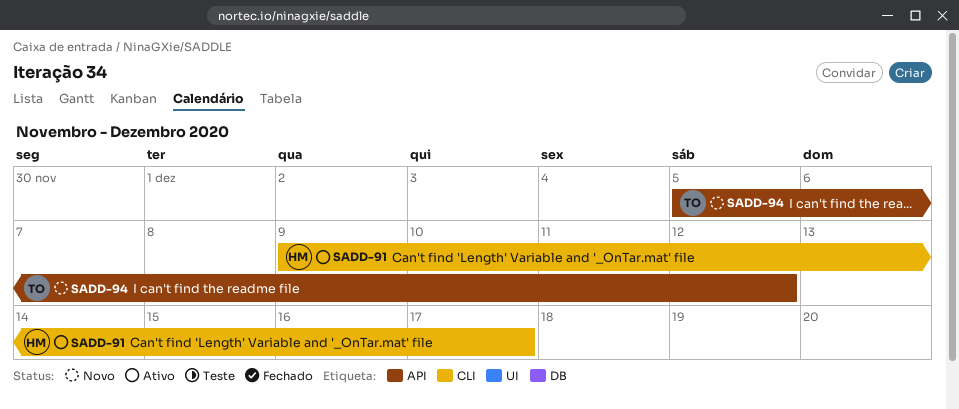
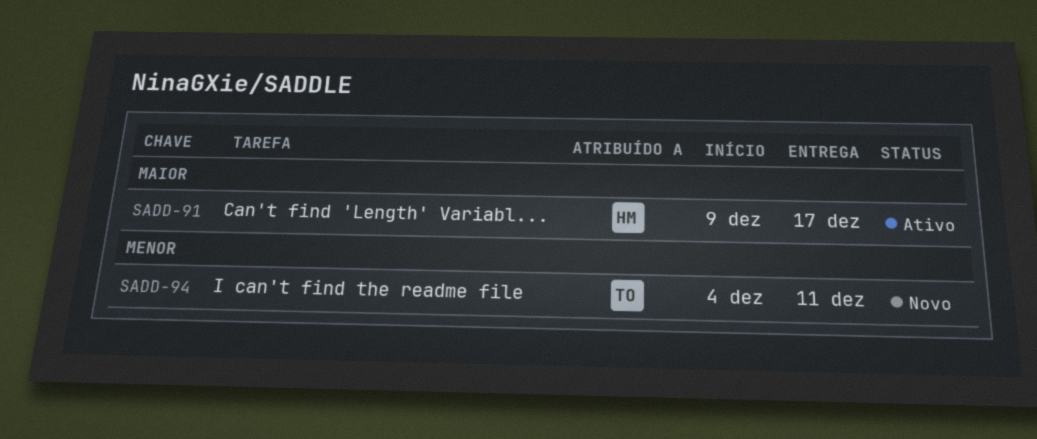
SADD-94, start: Dec 5 -> Dec 4
SADD-94, due: Dec 12 -> Dec 11

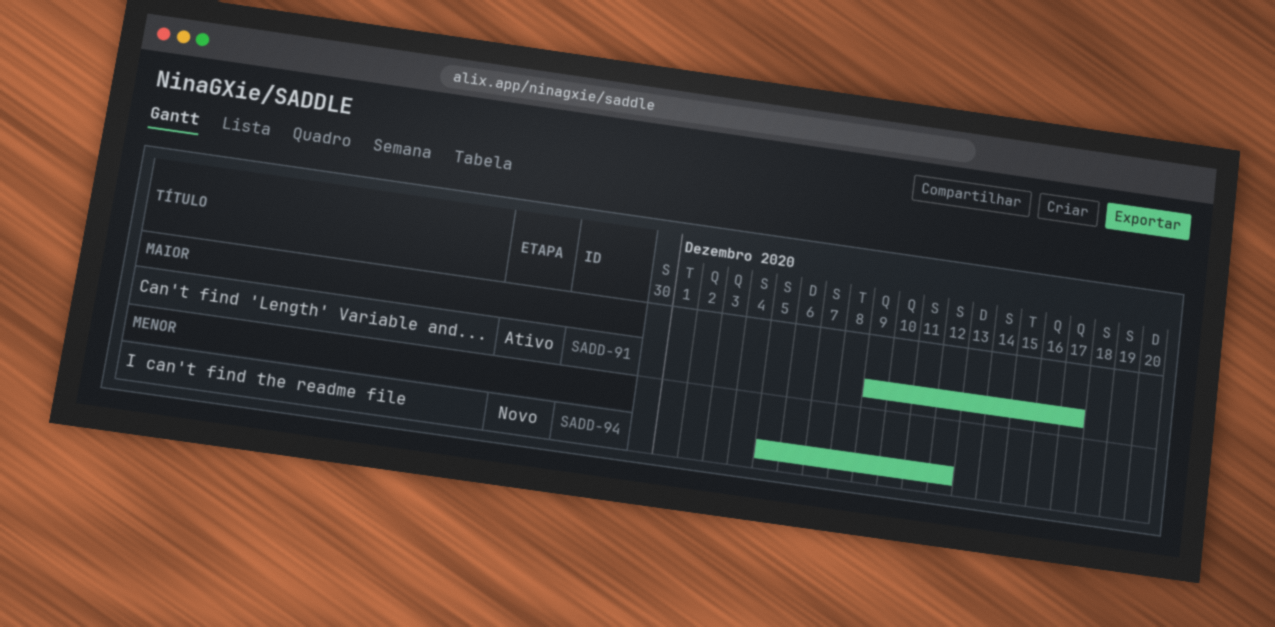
SADD-94, start: Dec 4 -> Dec 5
SADD-94, due: Dec 11 -> Dec 12

